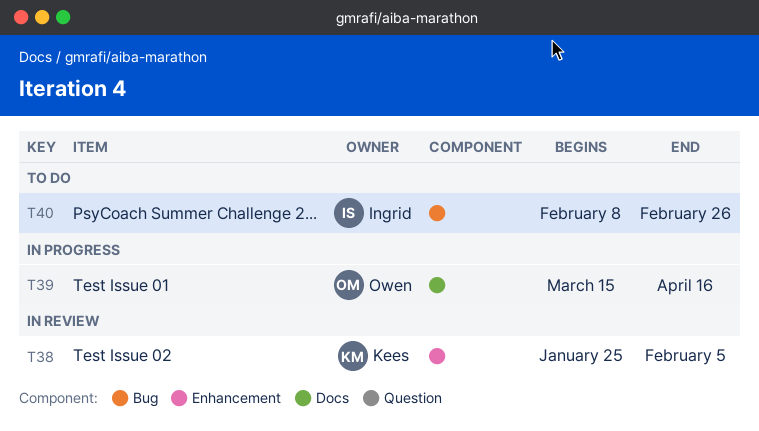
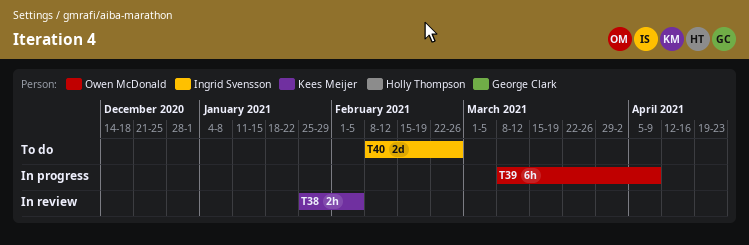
T39, start: Mar 15 -> Mar 8
T39, due: Apr 16 -> Apr 9

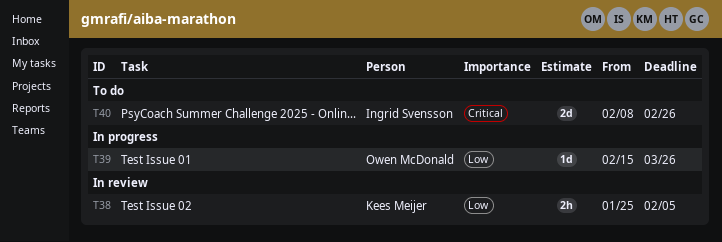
T39, estimate: 6h -> 1d
T39, start: Mar 8 -> Feb 15
T39, due: Apr 9 -> Mar 26

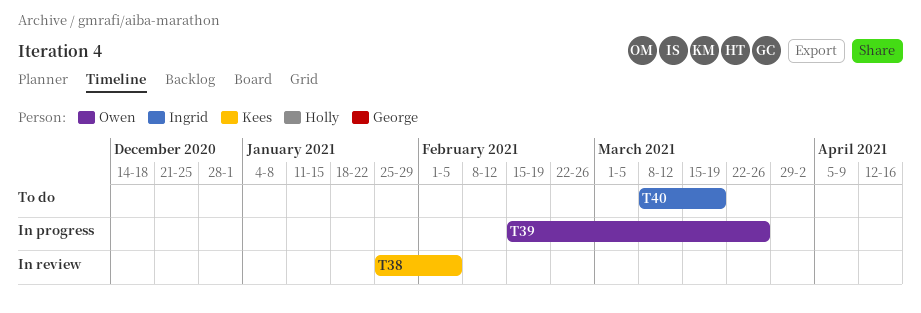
T40, start: Feb 8 -> Mar 8
T40, due: Feb 26 -> Mar 19

